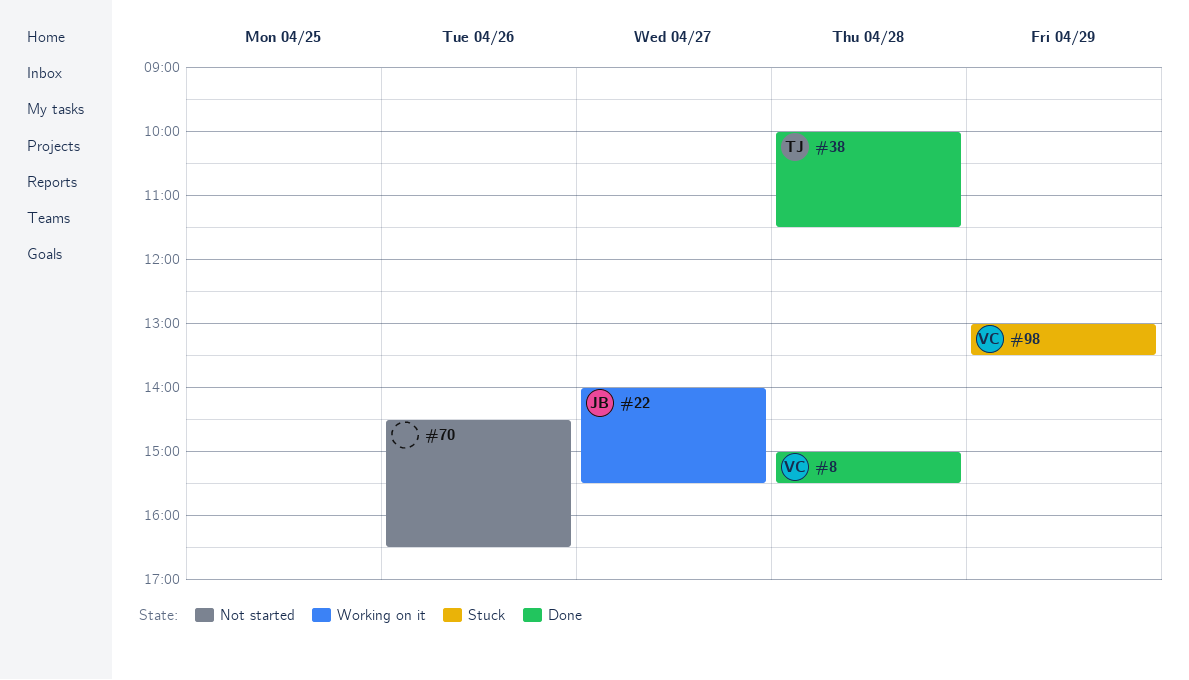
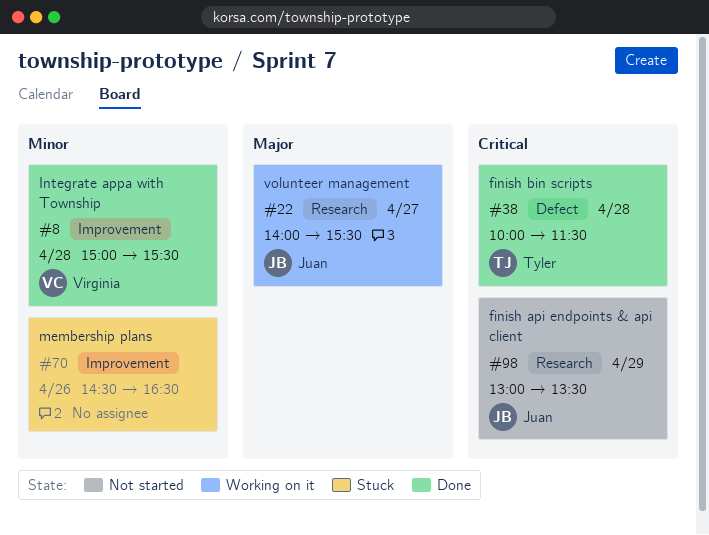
#70, status: Not started -> Stuck
#98, status: Stuck -> Not started
#98, owner: Virginia -> Juan

